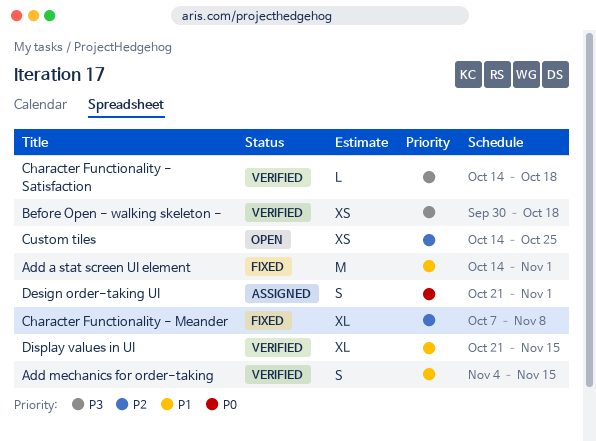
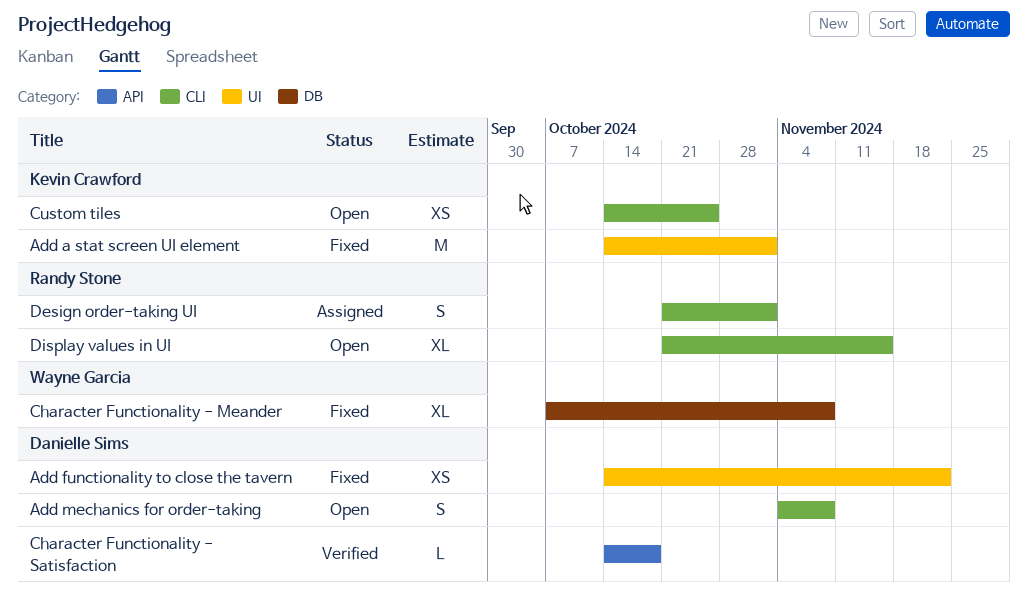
Add functionality to close the tavern: none -> present
Add mechanics for order-taking, status: Verified -> Open
Add mechanics for order-taking, due: Nov 15 -> Nov 8
Before Open - walking skeleton -: present -> none
Display values in UI, status: Verified -> Open

